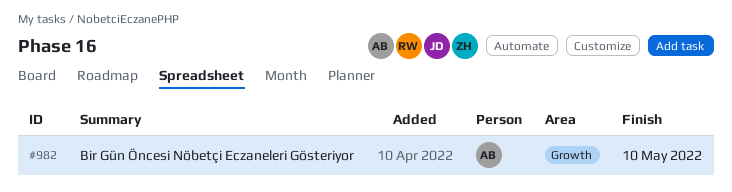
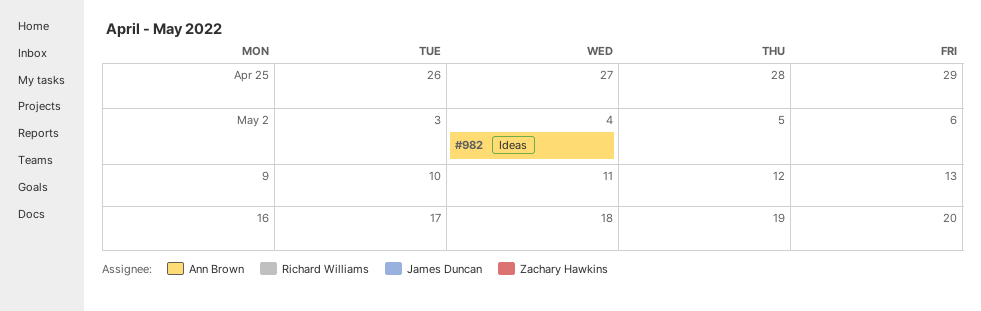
#982, due: May 10 -> May 4

